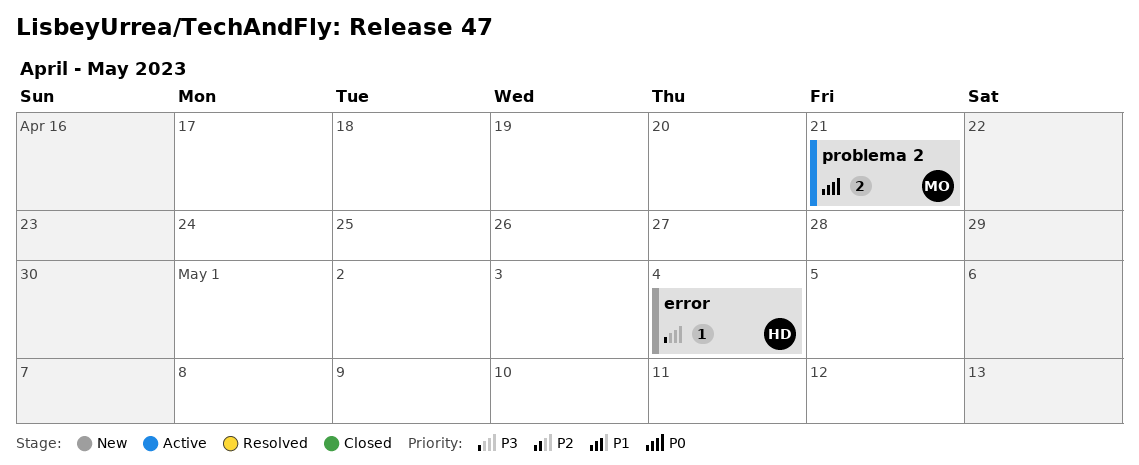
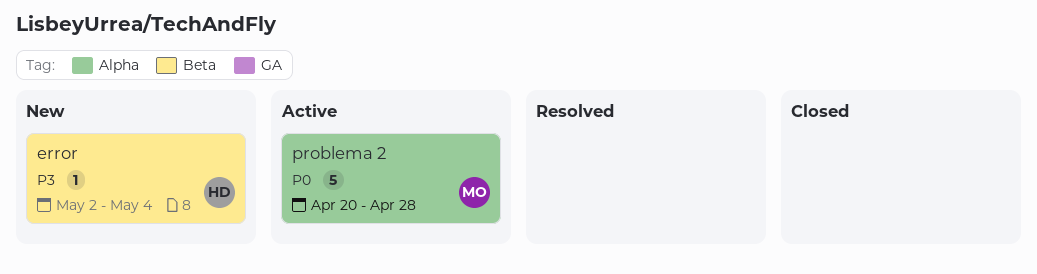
problema 2, estimate: 2 -> 5
problema 2, due: Apr 21 -> Apr 28

